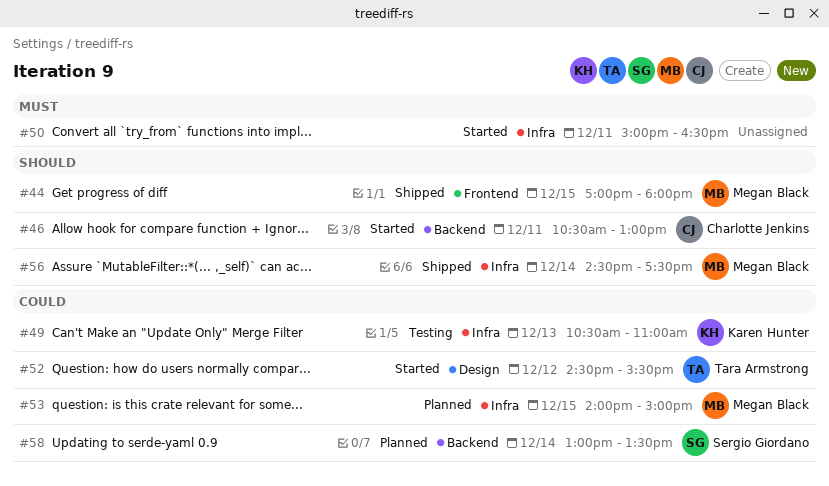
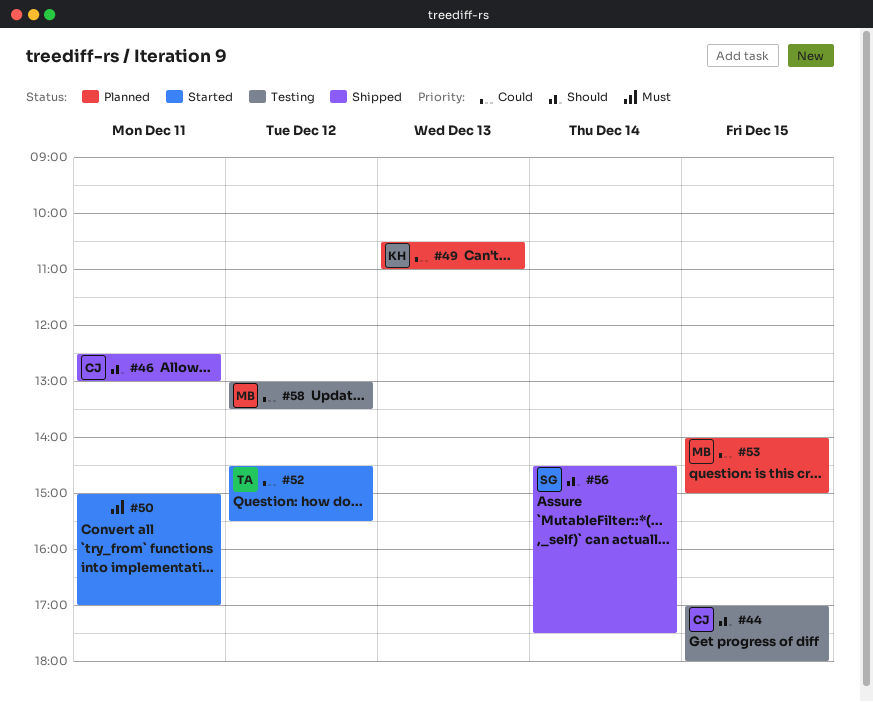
#44, status: Shipped -> Testing
#44, owner: Megan Black -> Charlotte Jenkins
#46, status: Started -> Shipped
#46, begins: 10:30 -> 12:30
#49, status: Testing -> Planned
#50, ends: 16:30 -> 17:00
#56, owner: Megan Black -> Sergio Giordano
#58, status: Planned -> Testing
#58, owner: Sergio Giordano -> Megan Black
#58, day: Dec 14 -> Dec 12

